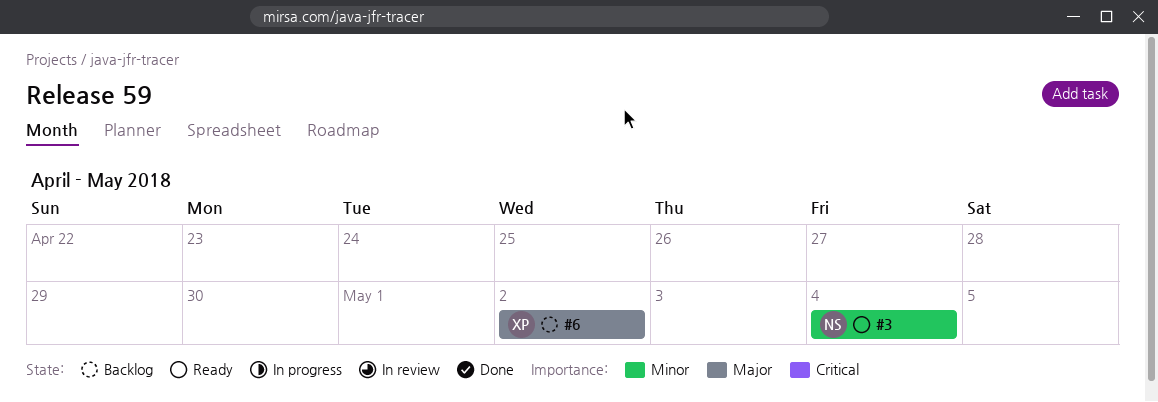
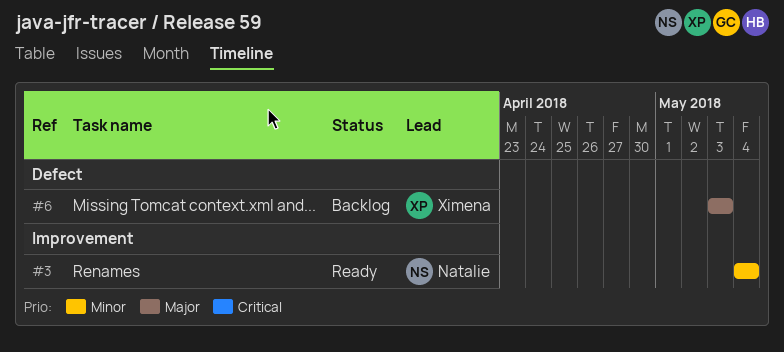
#6, start: May 2 -> May 3
#6, due: May 2 -> May 3

